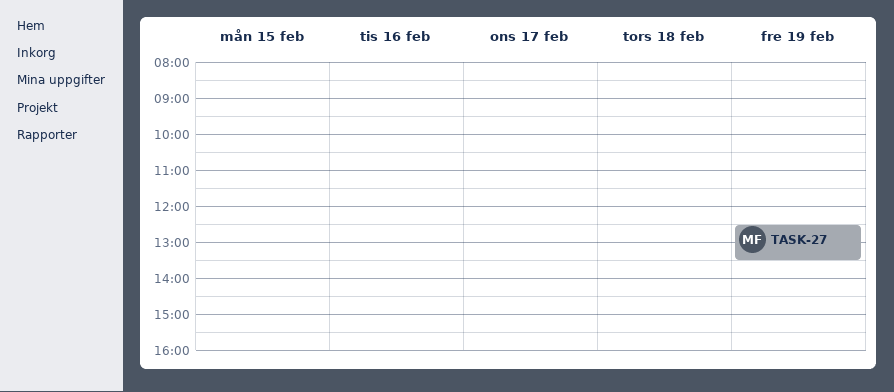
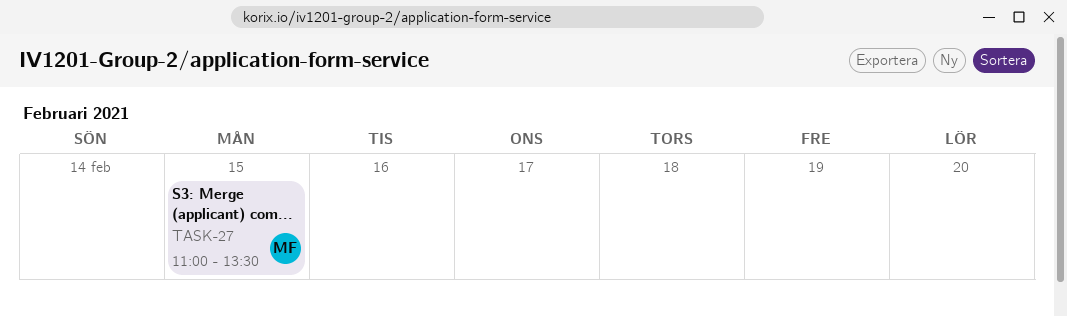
TASK-27, day: Feb 19 -> Feb 15
TASK-27, begins: 12:30 -> 11:00

